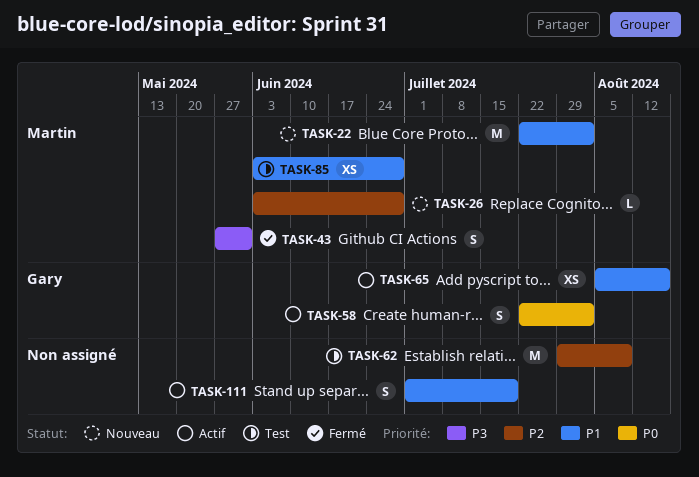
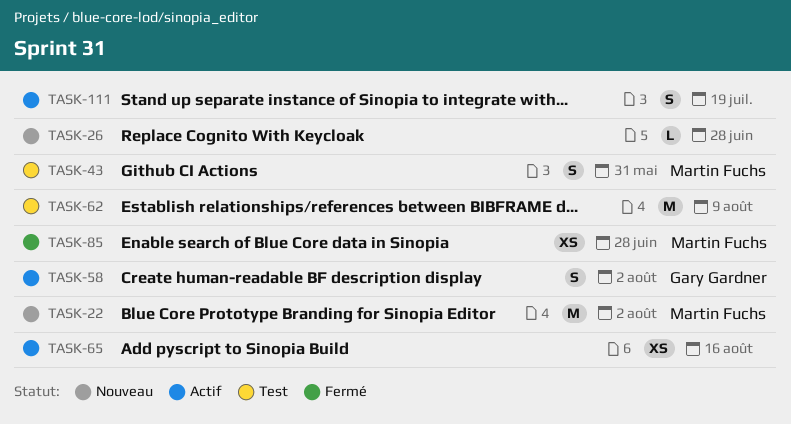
TASK-26, owner: Martin Fuchs -> none
TASK-43, status: Fermé -> Test
TASK-65, owner: Gary Gardner -> none
TASK-85, status: Test -> Fermé

